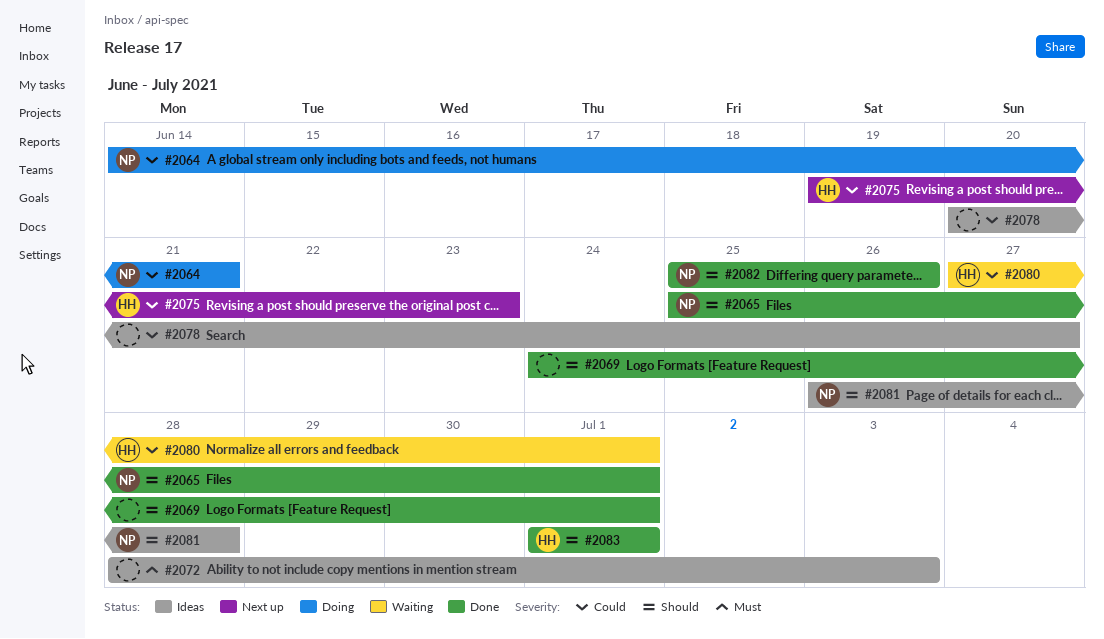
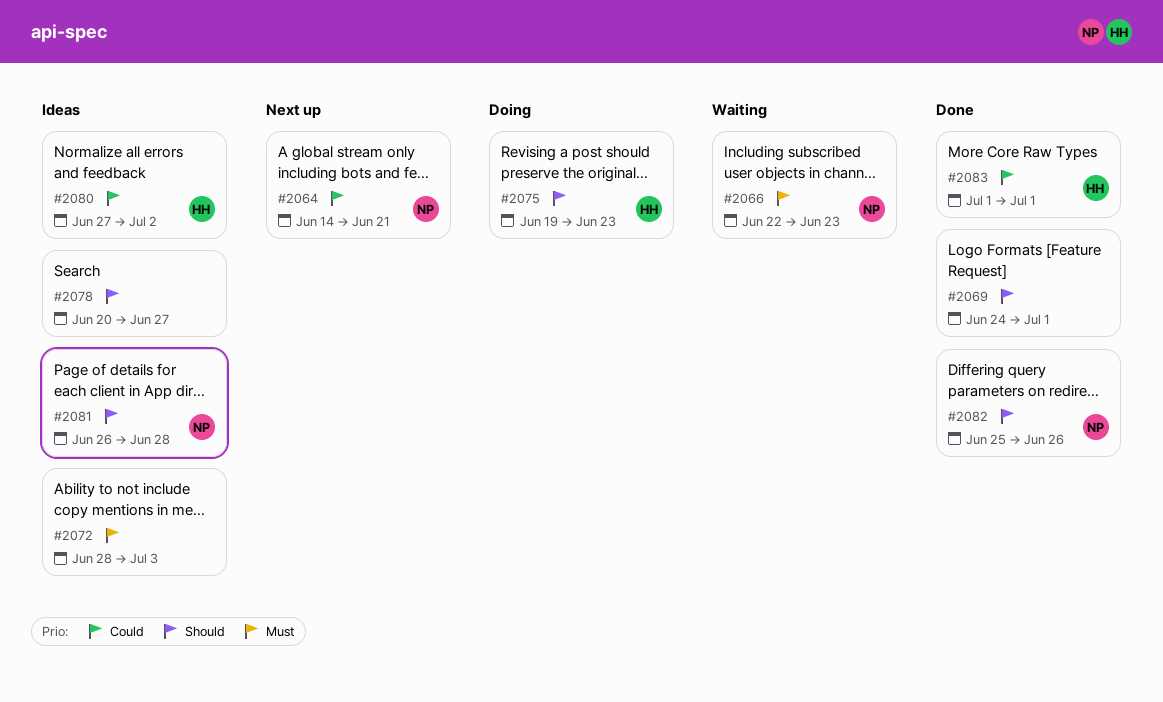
#2064, status: Doing -> Next up
#2065: present -> none
#2066: none -> present
#2075, status: Next up -> Doing
#2075, priority: Could -> Should
#2078, priority: Could -> Should
#2080, status: Waiting -> Ideas
#2080, due: Jul 1 -> Jul 2
#2083, priority: Should -> Could

